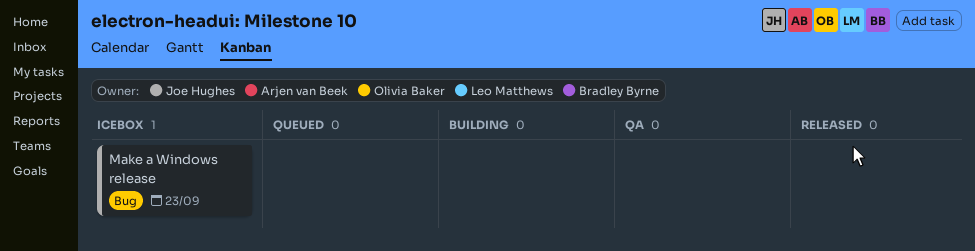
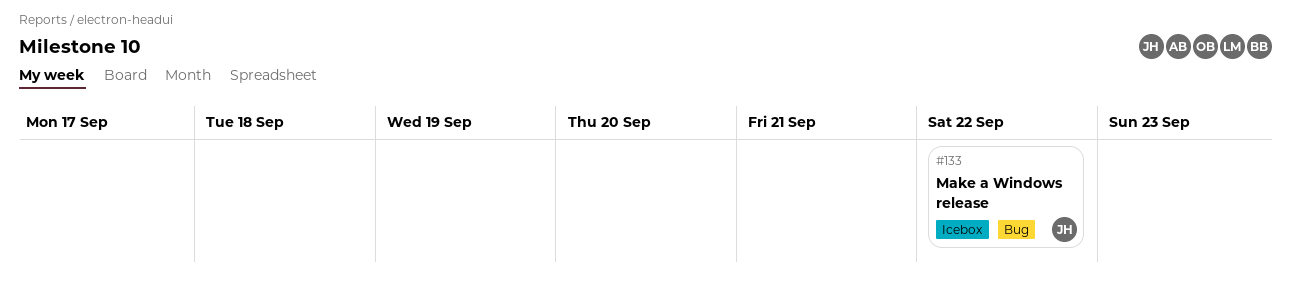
Make a Windows release, due: Sep 23 -> Sep 22

